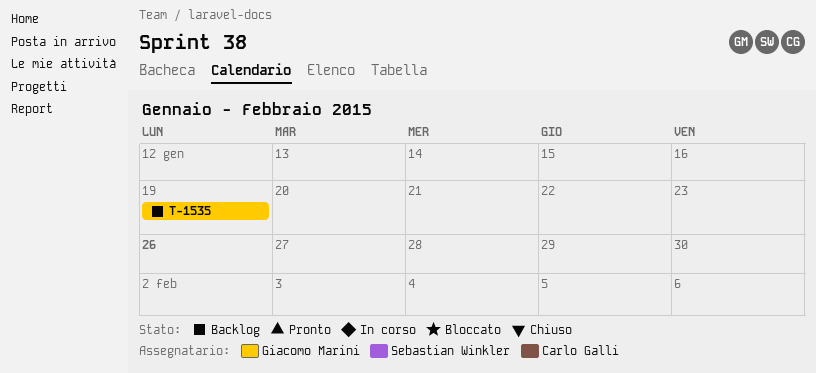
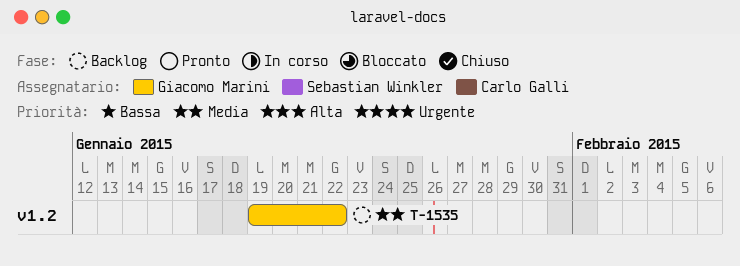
T-1535, due: Jan 19 -> Jan 22

